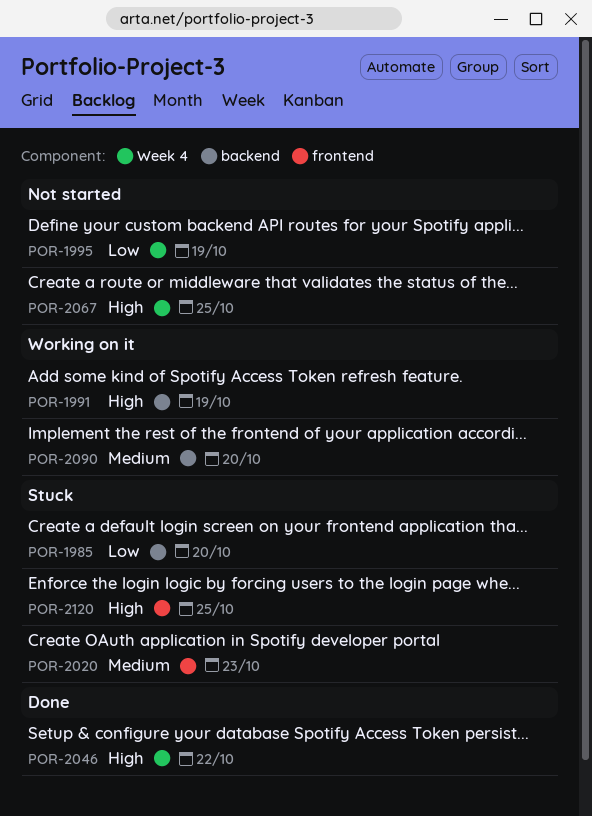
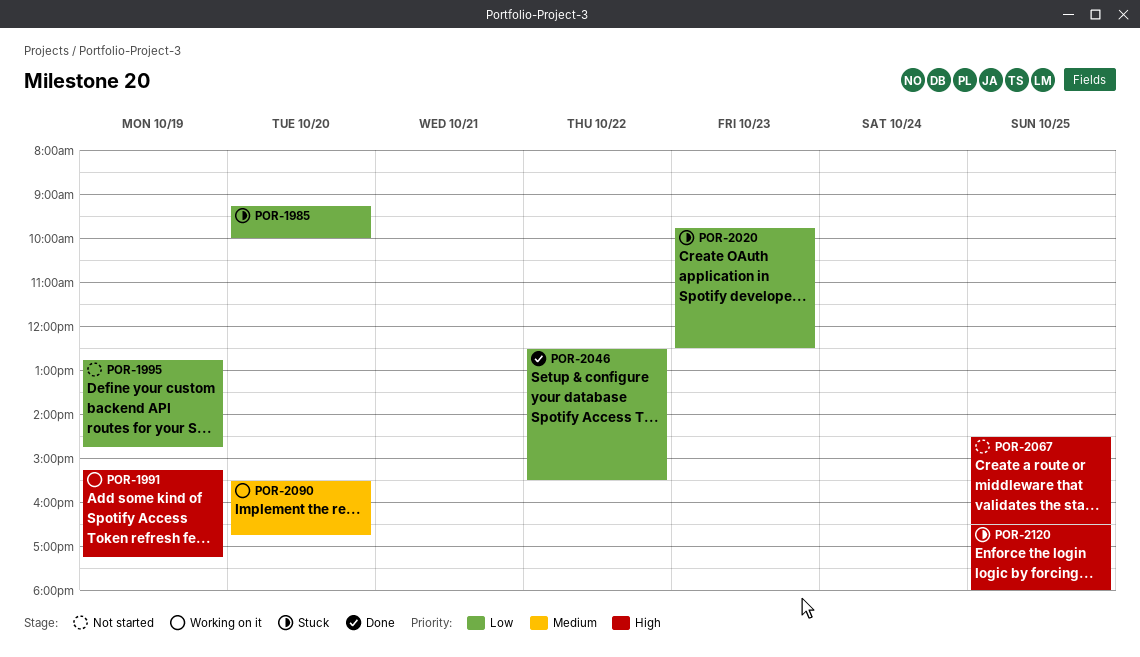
POR-2020, priority: Medium -> Low
POR-2046, priority: High -> Low

